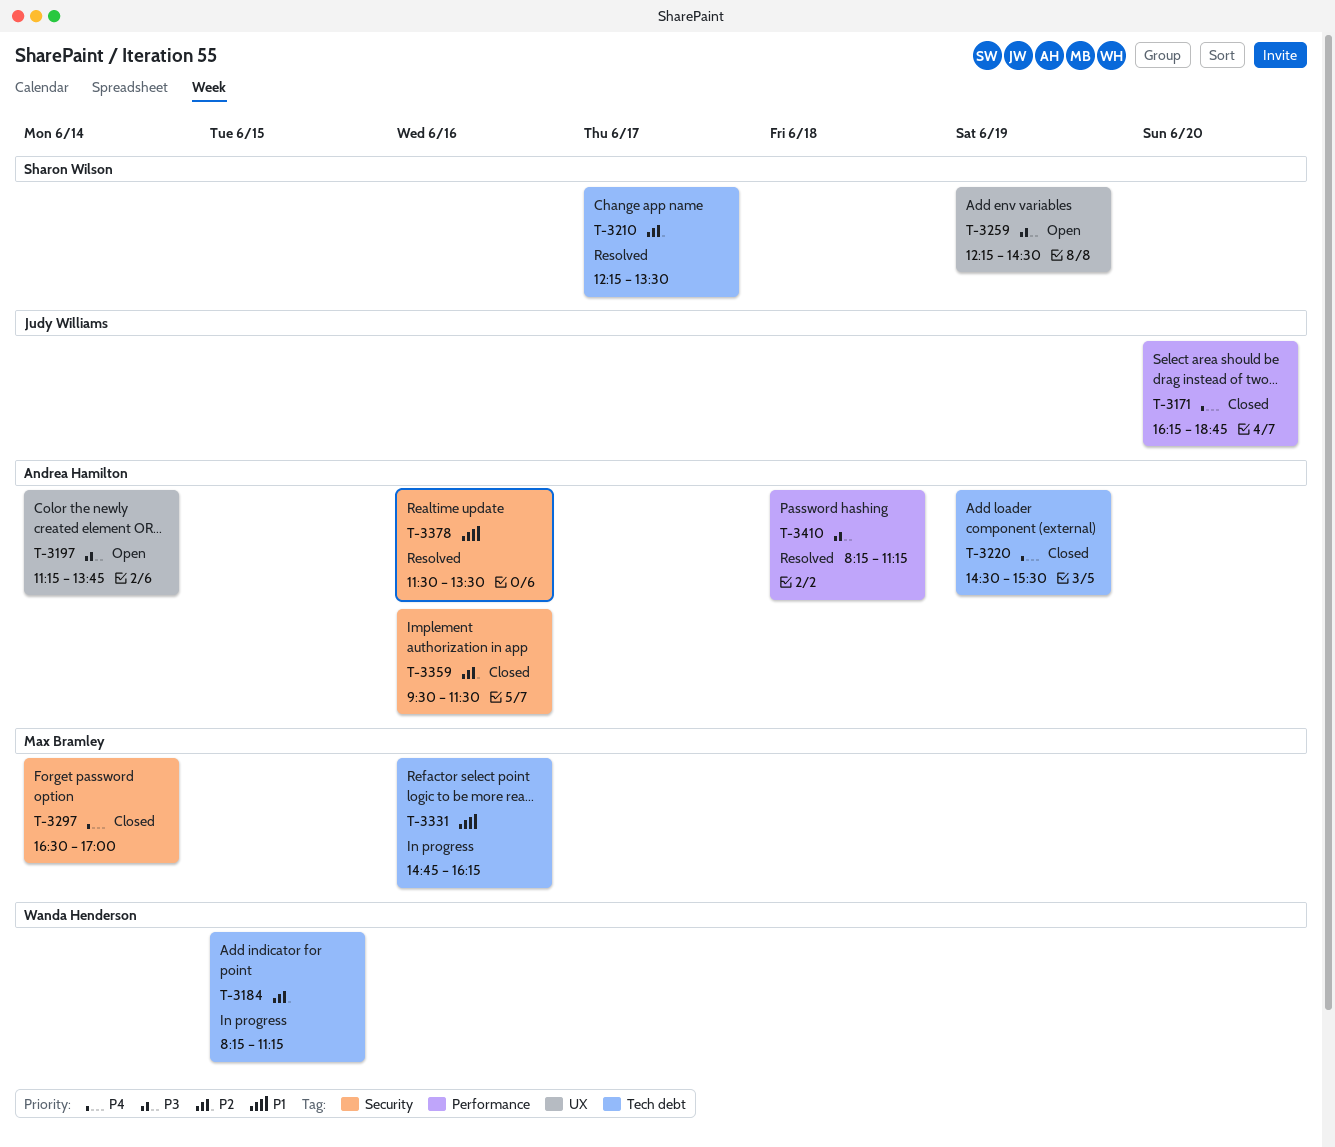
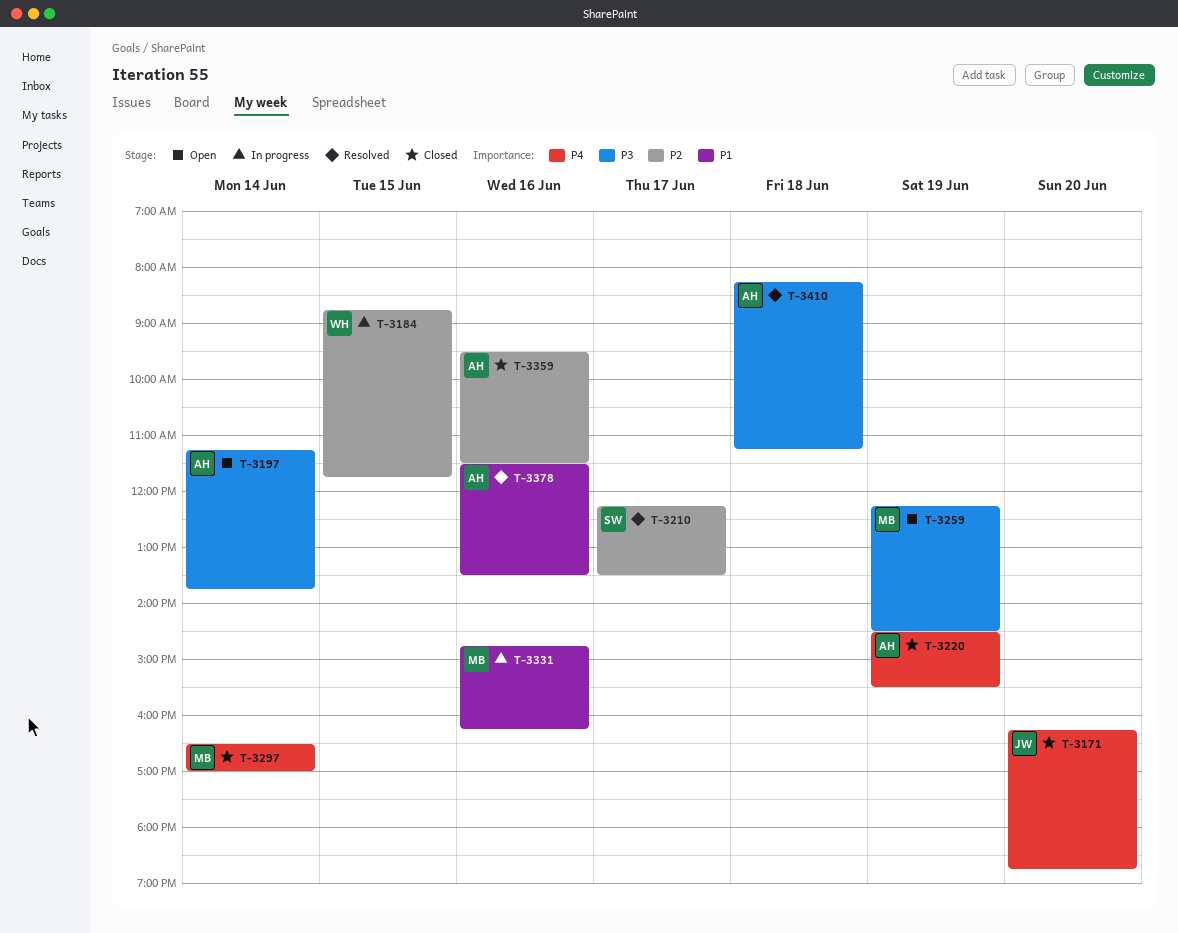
T-3184, begins: 08:15 -> 08:45
T-3184, ends: 11:15 -> 11:45
T-3259, owner: Sharon Wilson -> Max Bramley

